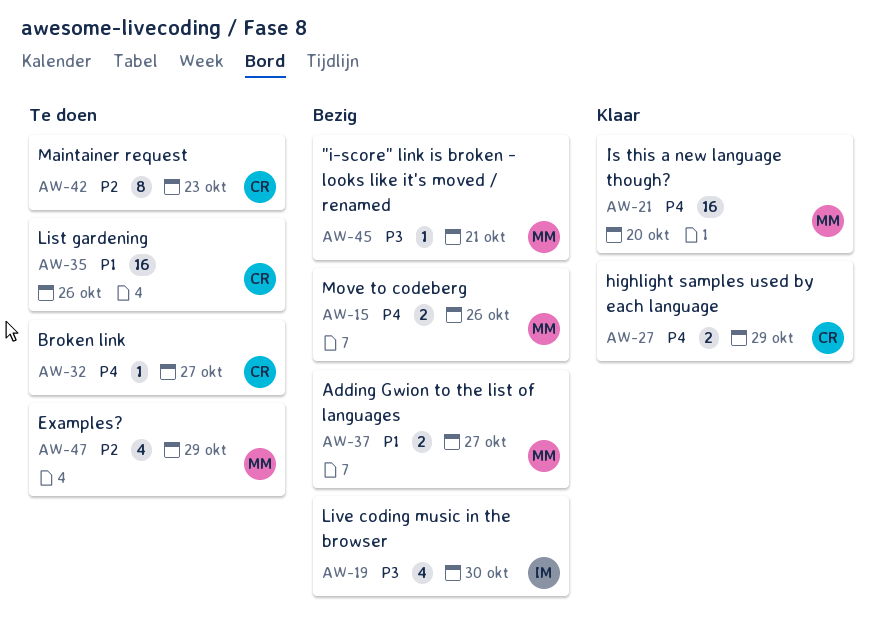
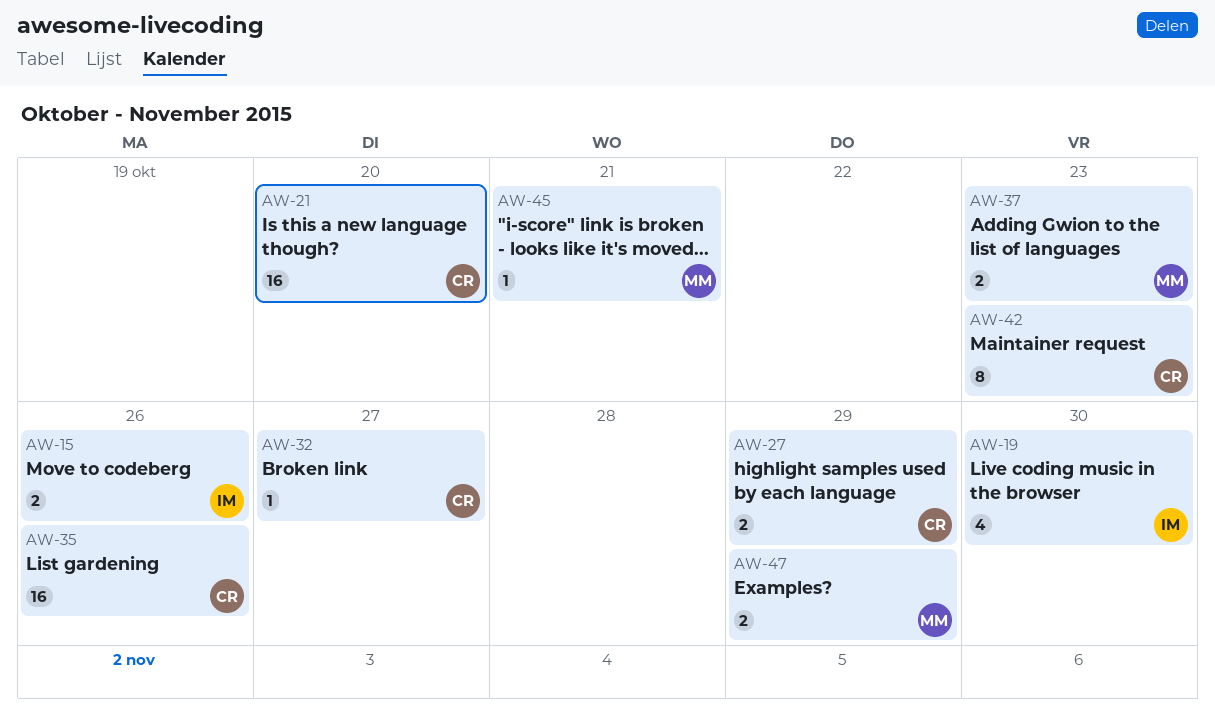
AW-15, owner: MM -> IM
AW-21, owner: MM -> CR
AW-37, due: Oct 27 -> Oct 23
AW-47, estimate: 4 -> 2

